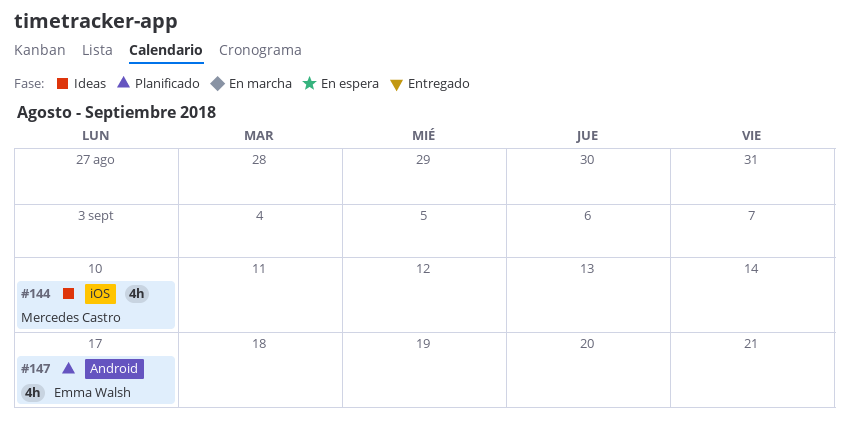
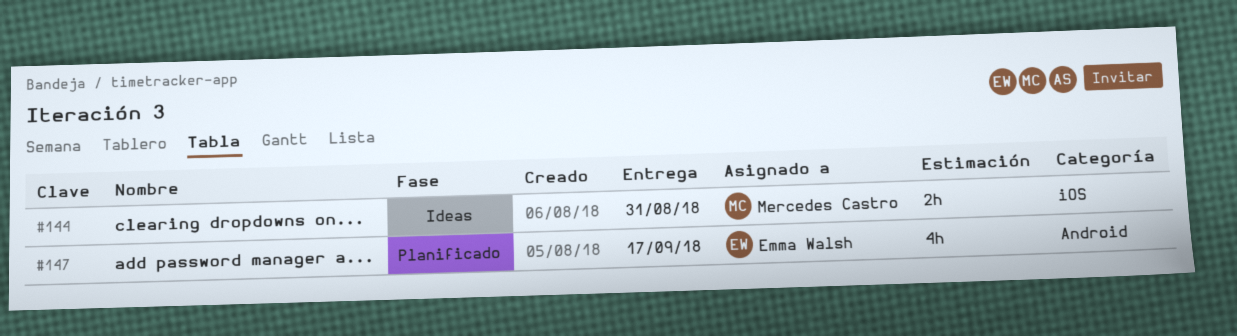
#144, estimate: 4h -> 2h
#144, due: Sep 10 -> Aug 31

